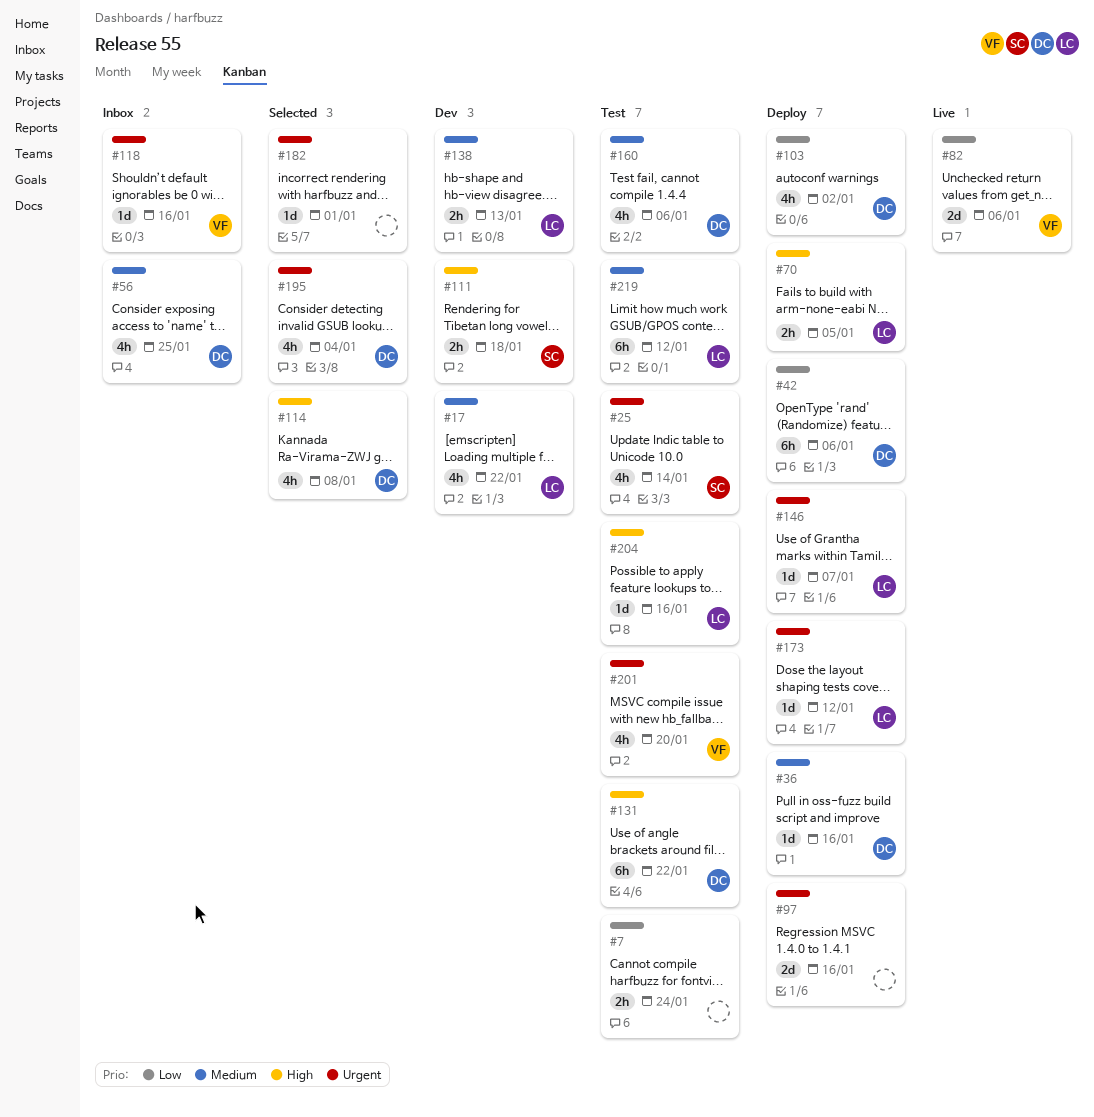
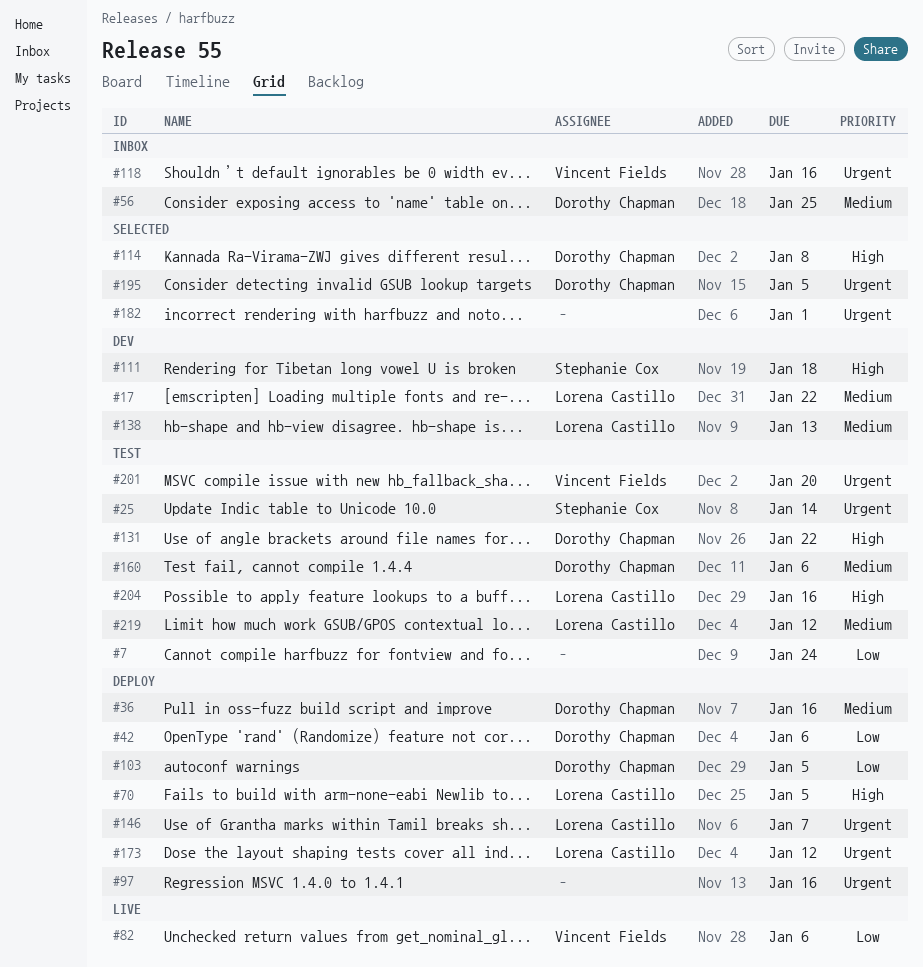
#103, due: Jan 2 -> Jan 5
#195, due: Jan 4 -> Jan 5

